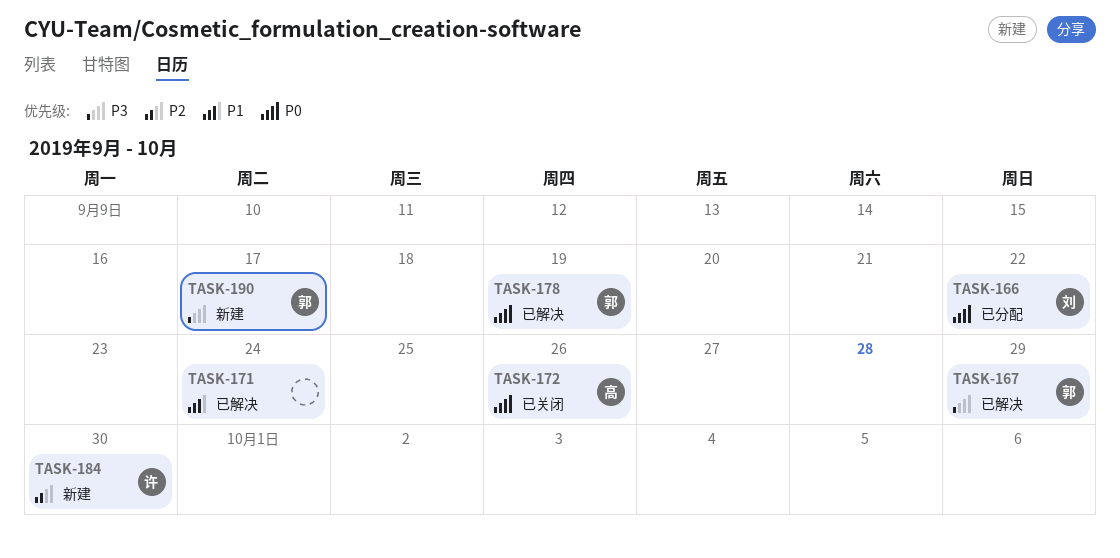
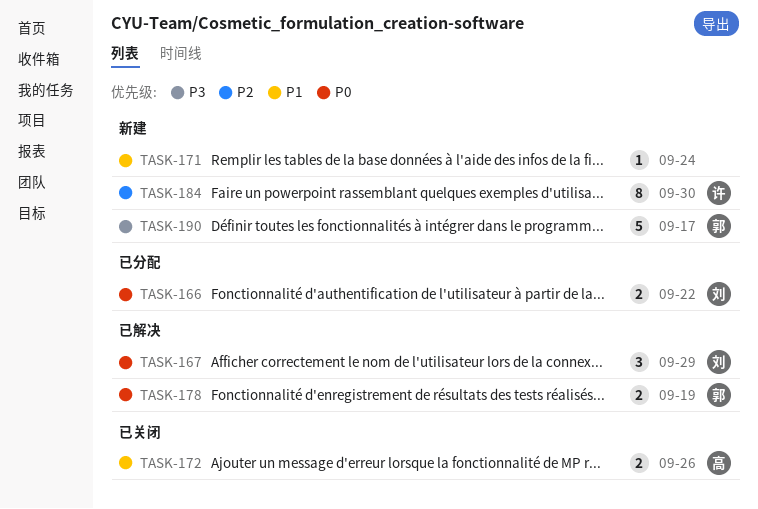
TASK-167, owner: 郭 -> 刘
TASK-167, priority: P3 -> P0
TASK-171, status: 已解决 -> 新建
TASK-172, priority: P0 -> P1

